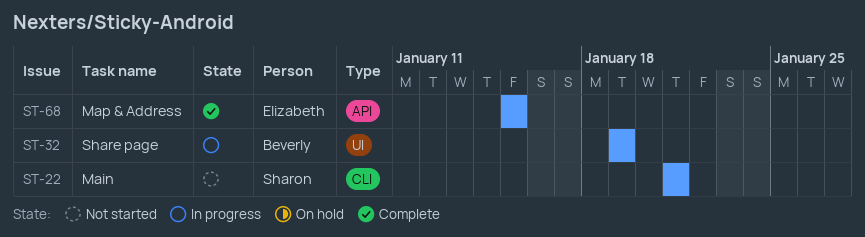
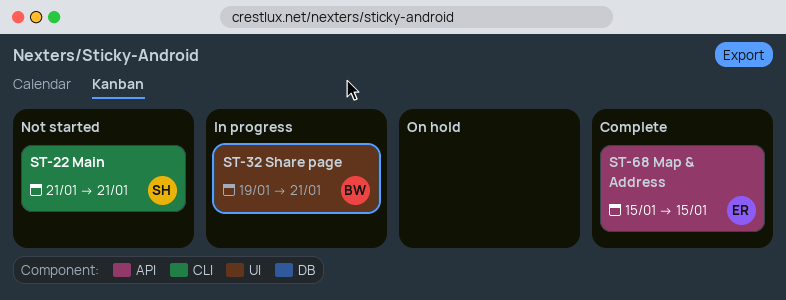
ST-32, due: Jan 19 -> Jan 21

